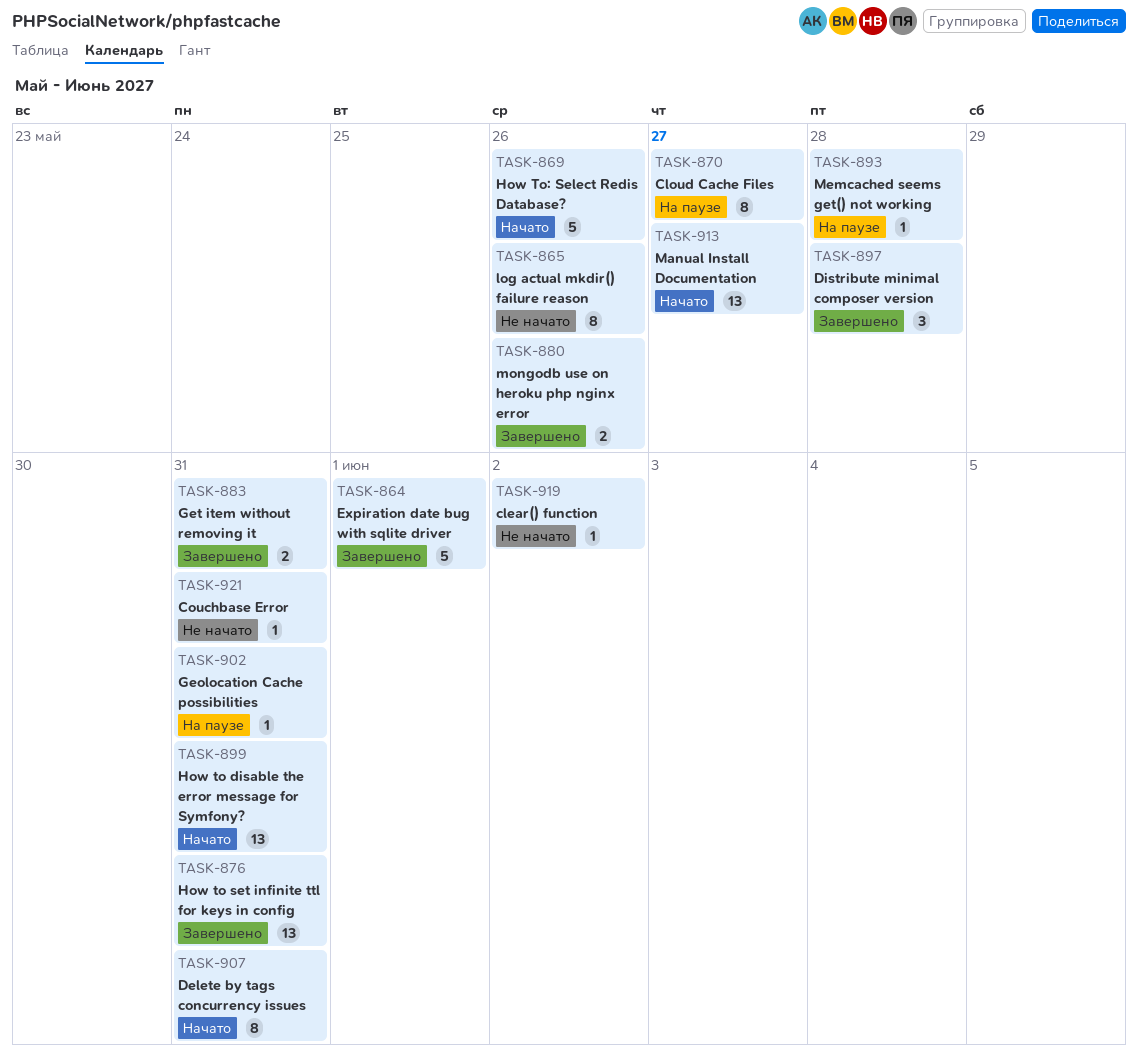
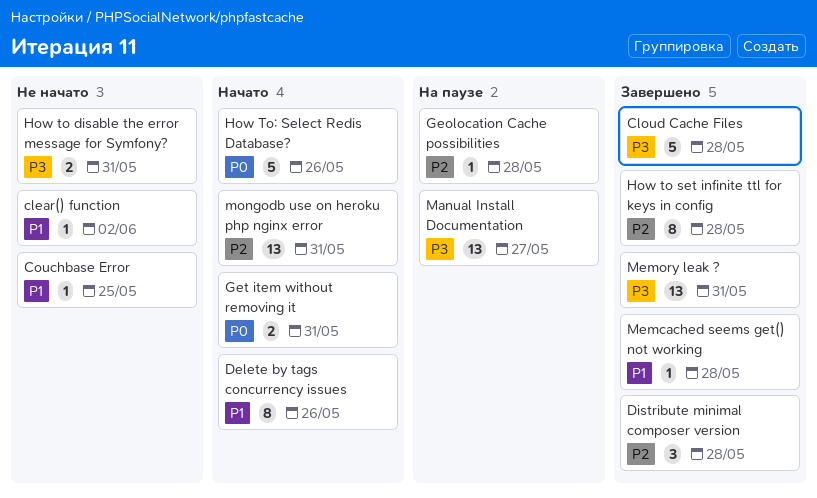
Cloud Cache Files, status: На паузе -> Завершено
Cloud Cache Files, estimate: 8 -> 5
Cloud Cache Files, due: May 27 -> May 28
Couchbase Error, due: May 31 -> May 25
Delete by tags concurrency issues, due: May 31 -> May 26
Expiration date bug with sqlite driver: present -> none
Geolocation Cache possibilities, due: May 31 -> May 28
Get item without removing it, status: Завершено -> Начато
How to disable the error message for Symfony?, status: Начато -> Не начато
How to disable the error message for Symfony?, estimate: 13 -> 2
How to set infinite ttl for keys in config, estimate: 13 -> 8
How to set infinite ttl for keys in config, due: May 31 -> May 28
log actual mkdir() failure reason: present -> none
Manual Install Documentation, status: Начато -> На паузе
Memcached seems get() not working, status: На паузе -> Завершено
Memory leak ?: none -> present
mongodb use on heroku php nginx error, status: Завершено -> Начато
mongodb use on heroku php nginx error, estimate: 2 -> 13
mongodb use on heroku php nginx error, due: May 26 -> May 31

